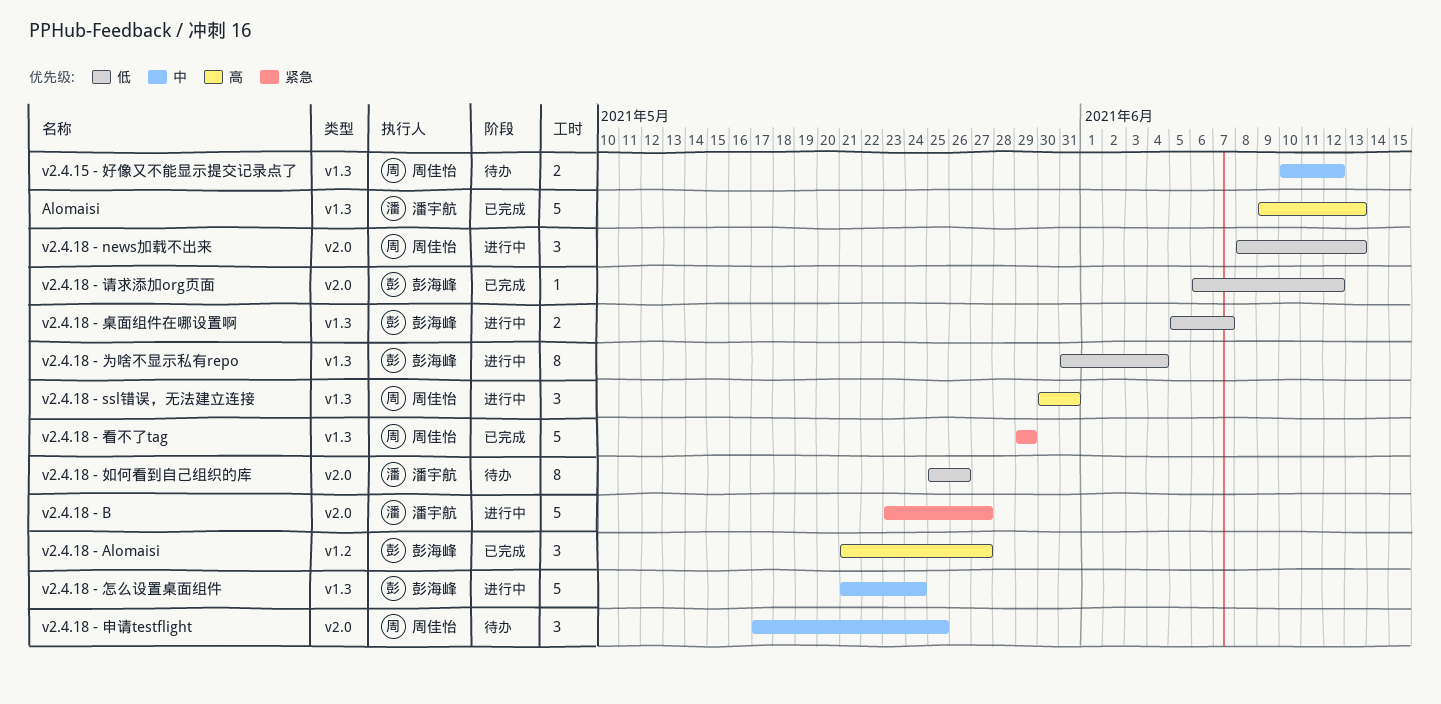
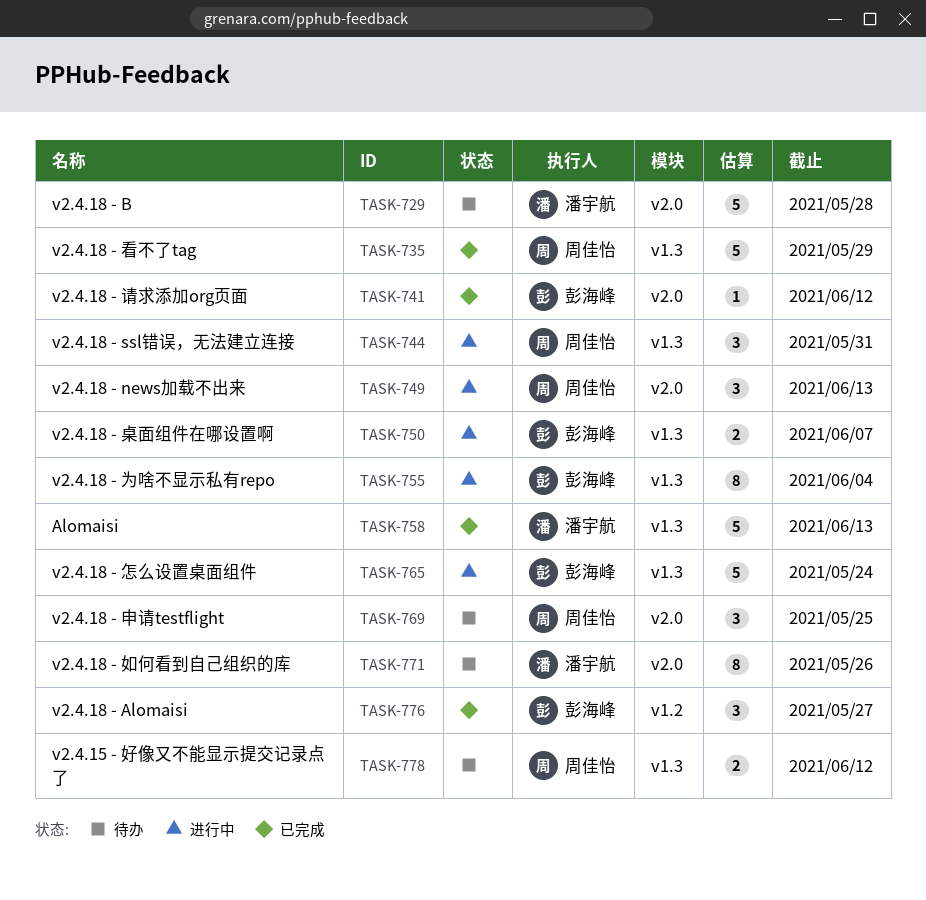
v2.4.18 - B, status: 进行中 -> 待办
v2.4.18 - B, due: May 27 -> May 28

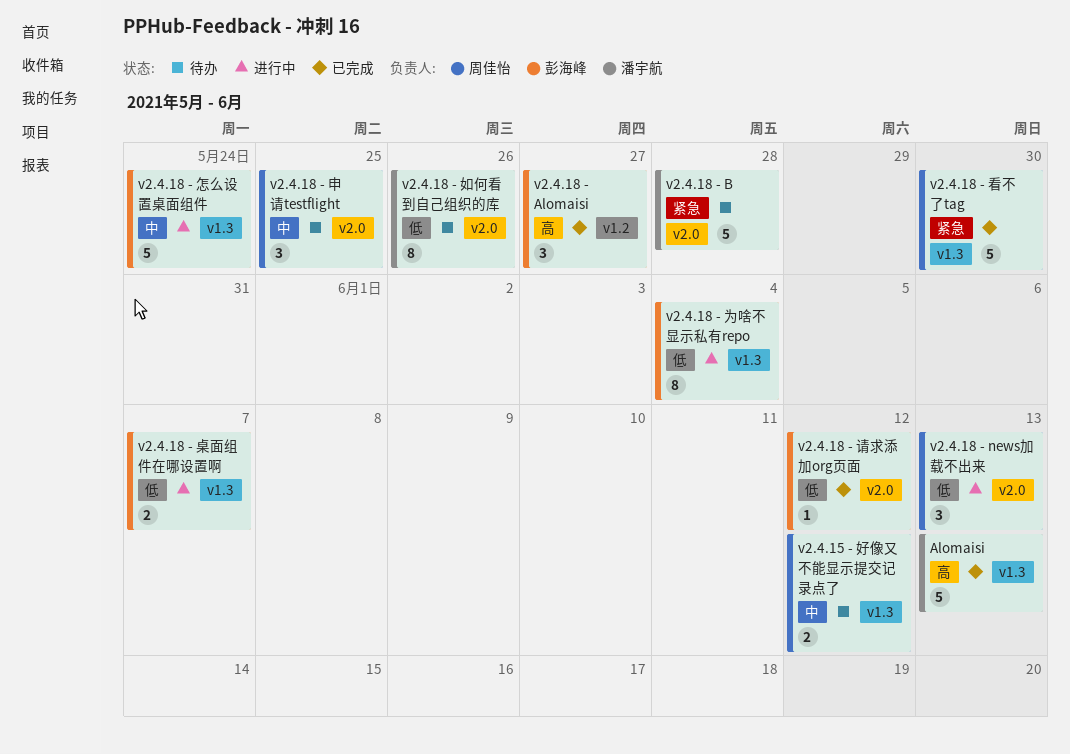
v2.4.18 - ssl错误，无法建立连接: present -> none
v2.4.18 - 看不了tag, due: May 29 -> May 30

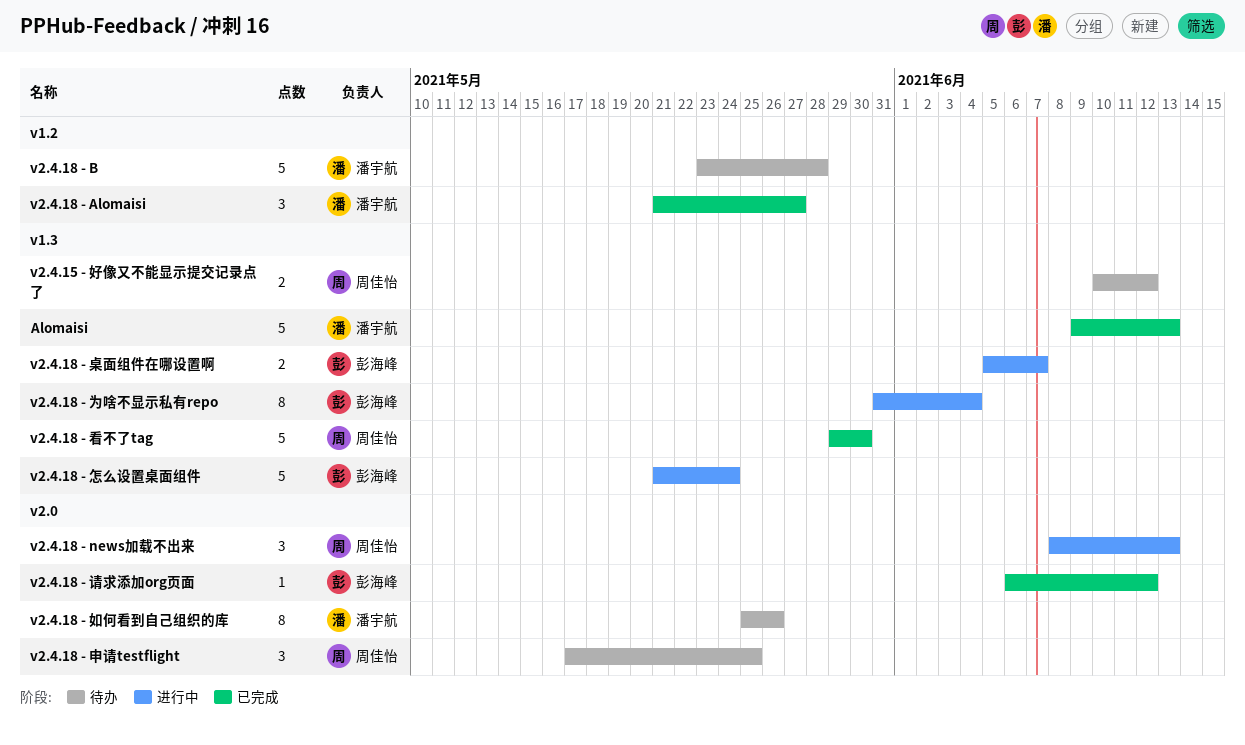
v2.4.18 - Alomaisi, owner: 彭海峰 -> 潘宇航
v2.4.18 - B, label: v2.0 -> v1.2

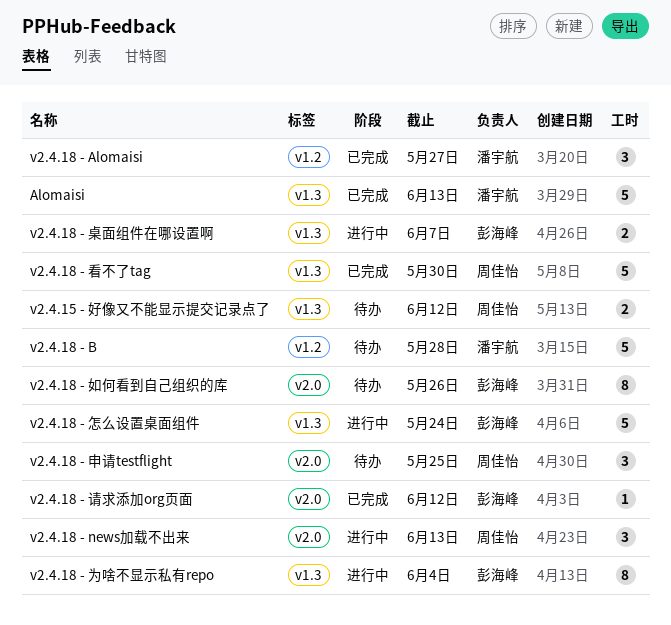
v2.4.18 - 如何看到自己组织的库, owner: 潘宇航 -> 彭海峰

